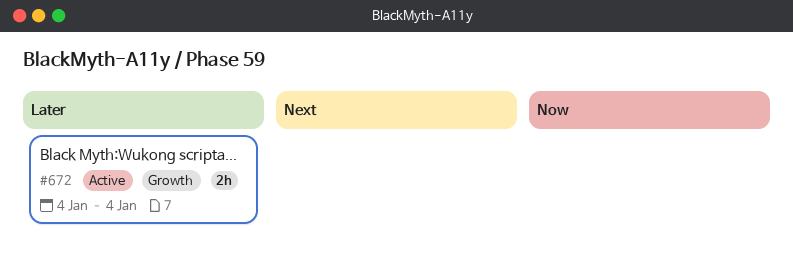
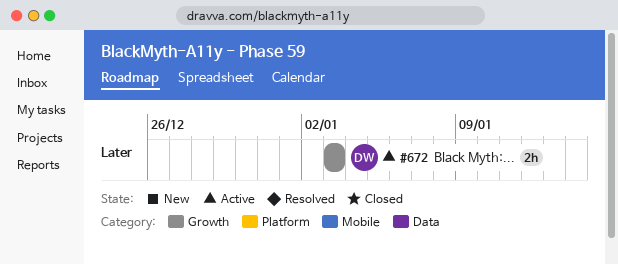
#672, start: Jan 4 -> Jan 3
#672, due: Jan 4 -> Jan 3

